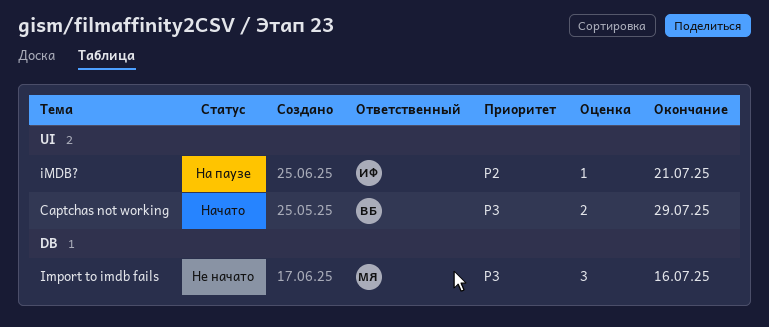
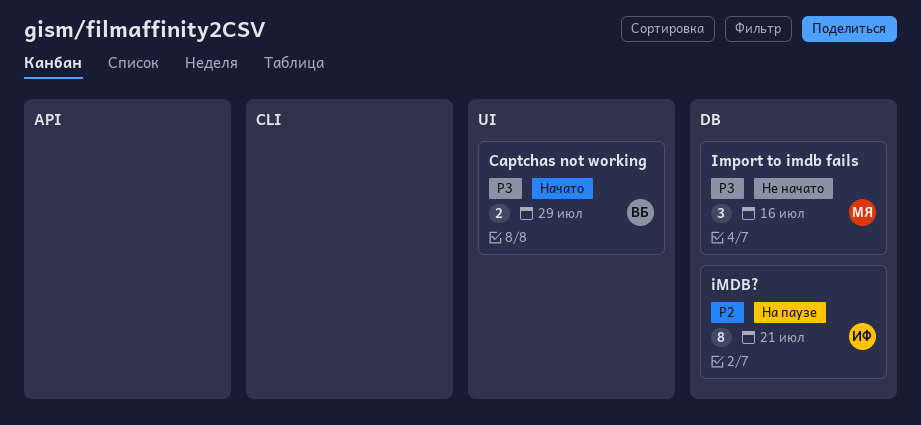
iMDB?, label: UI -> DB
iMDB?, estimate: 1 -> 8

